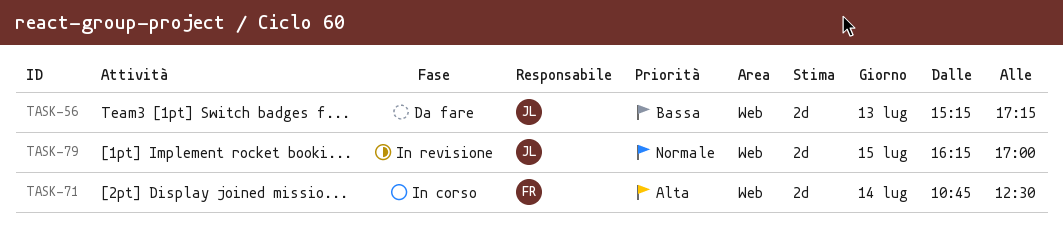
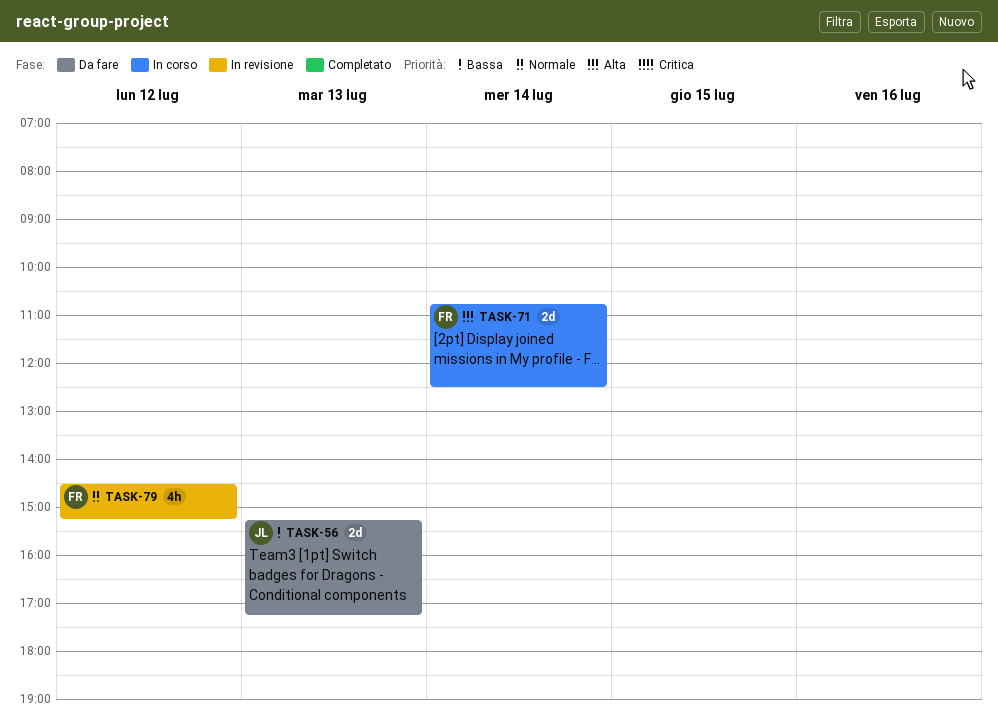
TASK-79, owner: JL -> FR
TASK-79, estimate: 2d -> 4h
TASK-79, day: Jul 15 -> Jul 12
TASK-79, begins: 16:15 -> 14:30
TASK-79, ends: 17:00 -> 15:15

